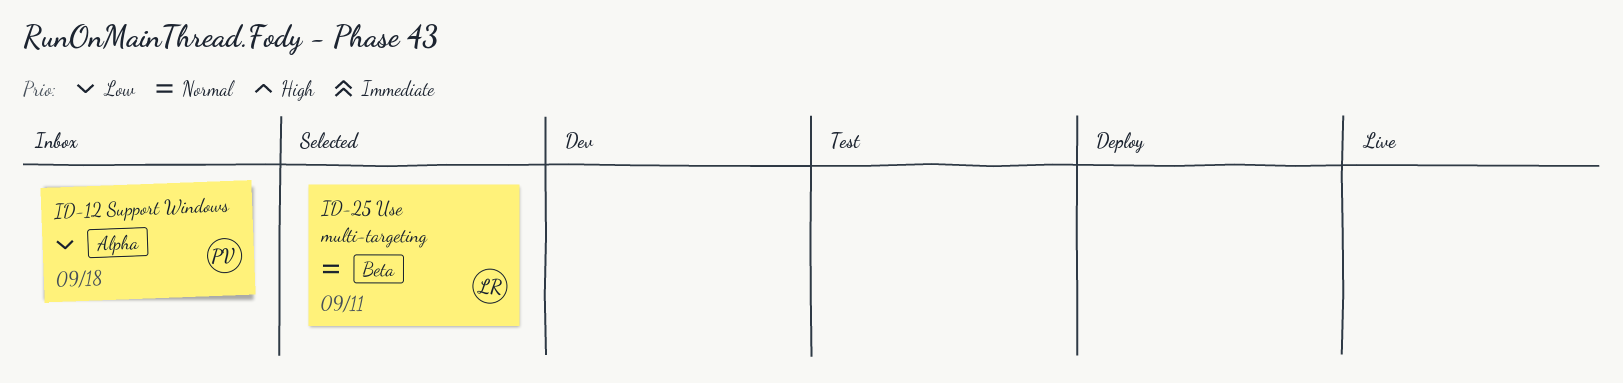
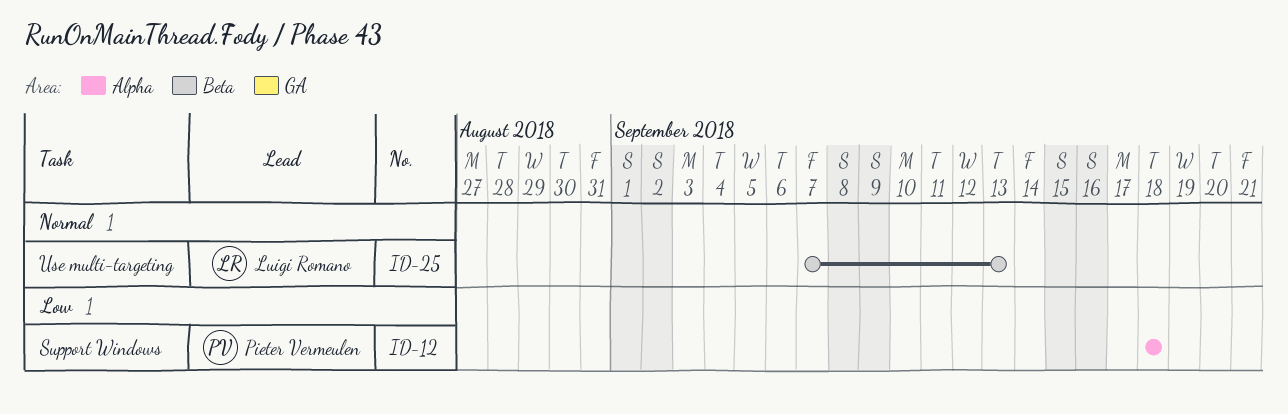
ID-25, due: Sep 11 -> Sep 13

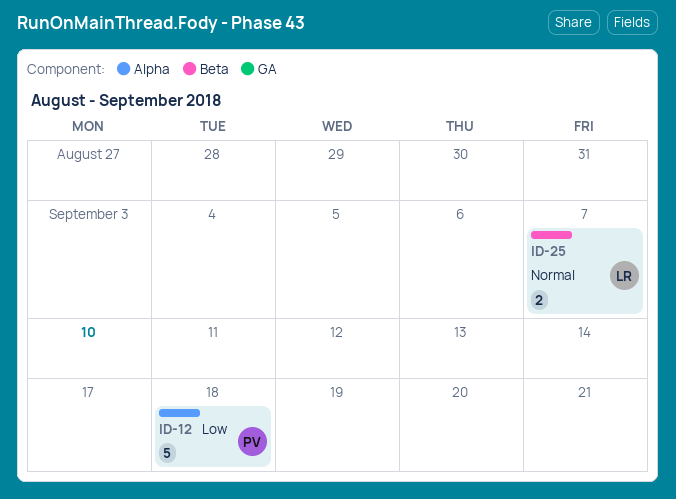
ID-25, due: Sep 13 -> Sep 7

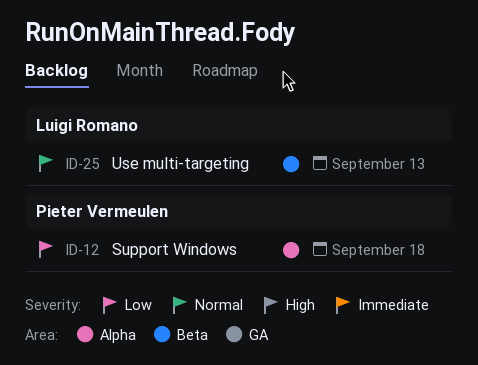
ID-25, due: Sep 7 -> Sep 13

